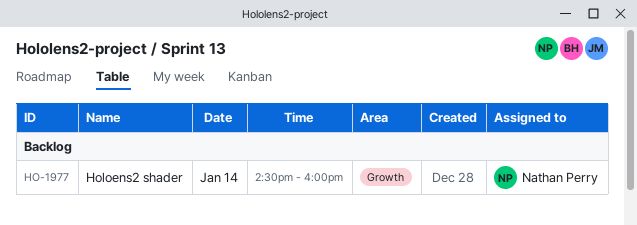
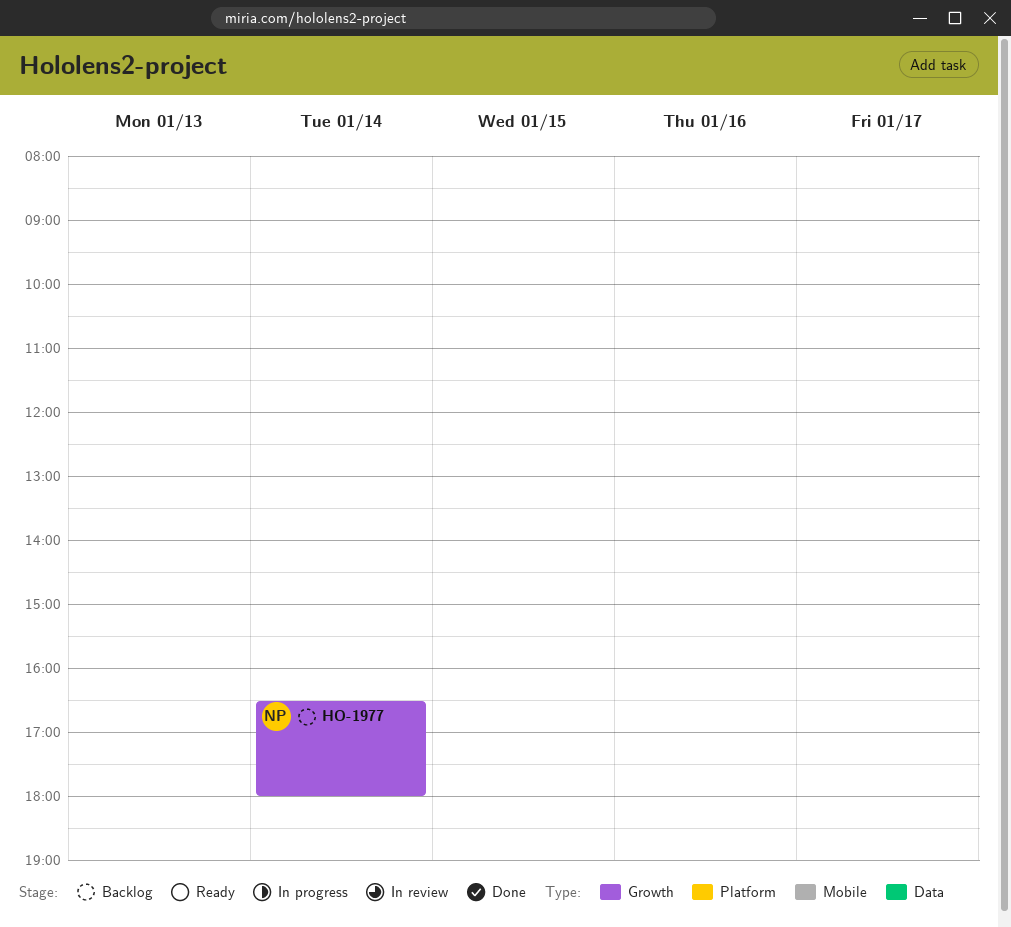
HO-1977, begins: 14:30 -> 16:30
HO-1977, ends: 16:00 -> 18:00

